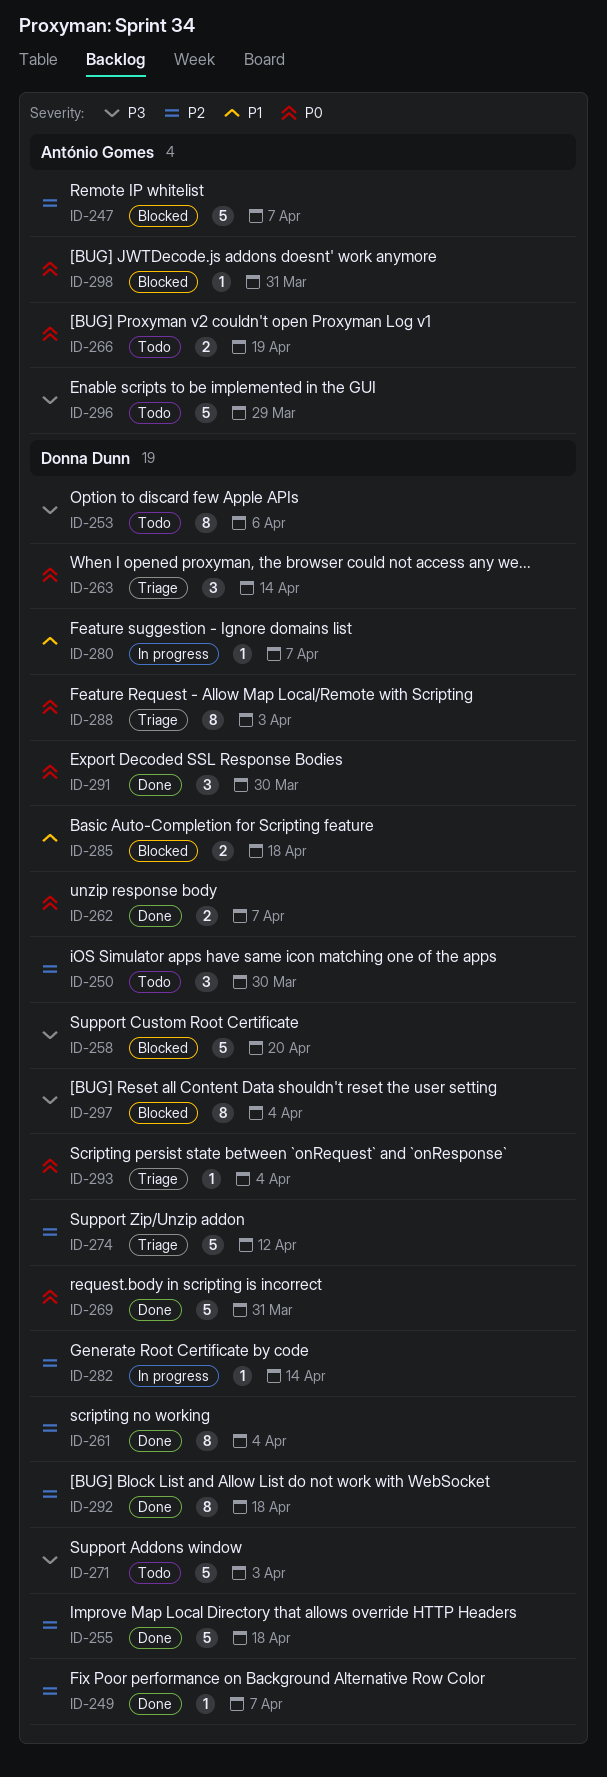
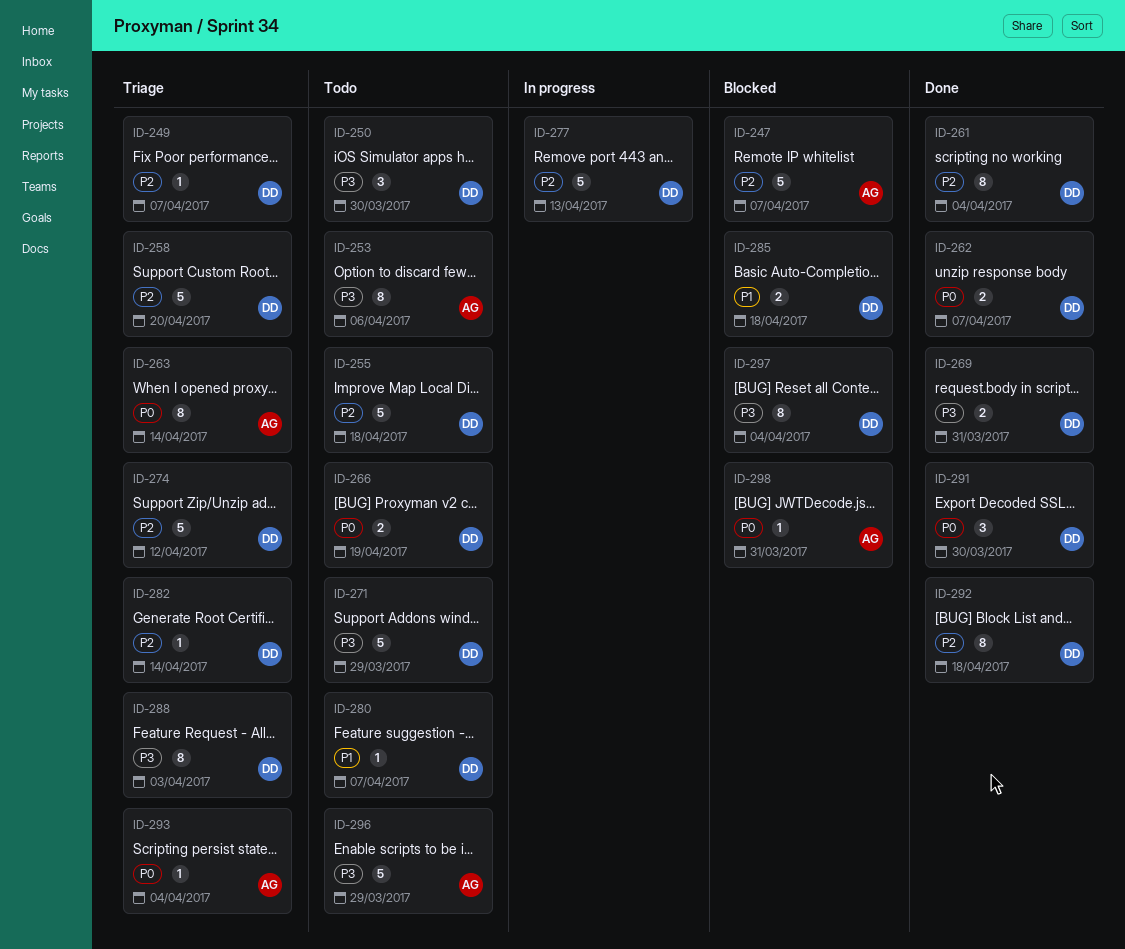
ID-249, status: Done -> Triage
ID-250, priority: P2 -> P3
ID-253, owner: Donna Dunn -> António Gomes
ID-255, status: Done -> Todo
ID-258, status: Blocked -> Triage
ID-258, priority: P3 -> P2
ID-263, owner: Donna Dunn -> António Gomes
ID-263, estimate: 3 -> 8
ID-266, owner: António Gomes -> Donna Dunn
ID-269, priority: P0 -> P3
ID-269, estimate: 5 -> 2
ID-271, due: Apr 3 -> Mar 29
ID-277: none -> present
ID-280, status: In progress -> Todo
ID-282, status: In progress -> Triage
ID-288, priority: P0 -> P3
ID-293, owner: Donna Dunn -> António Gomes

